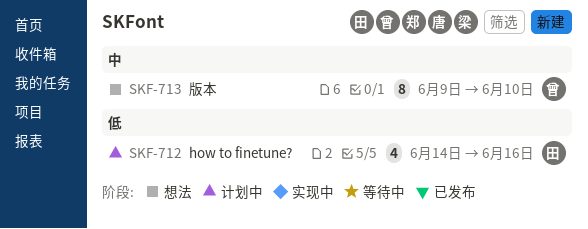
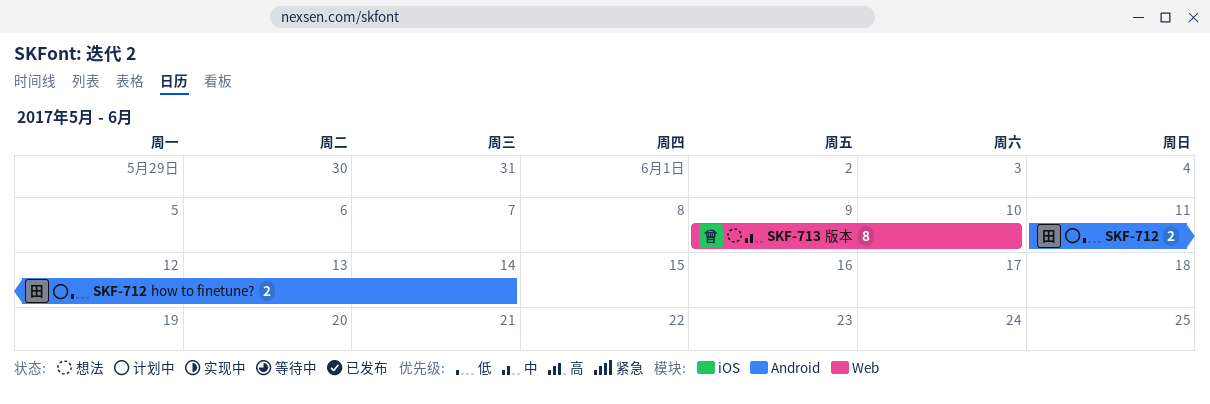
SKF-712, estimate: 4 -> 2
SKF-712, start: Jun 14 -> Jun 11
SKF-712, due: Jun 16 -> Jun 14

